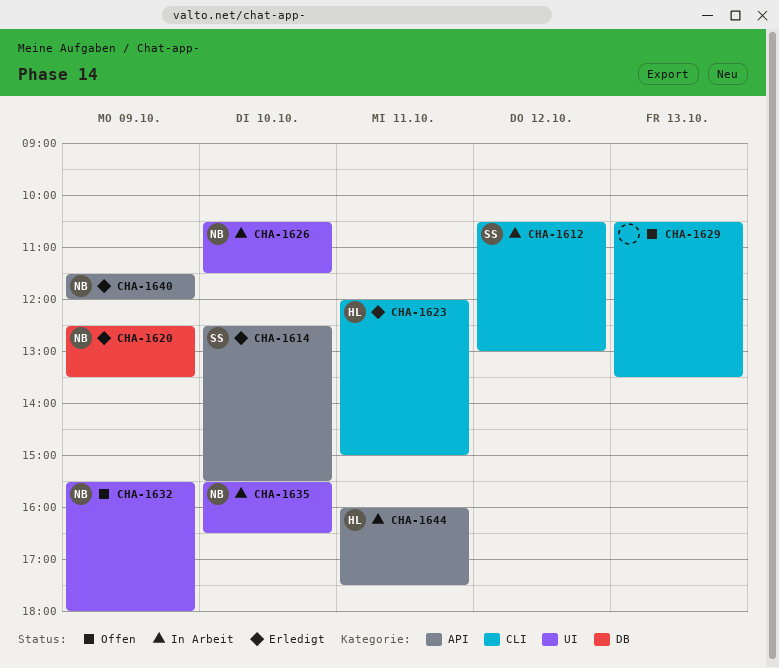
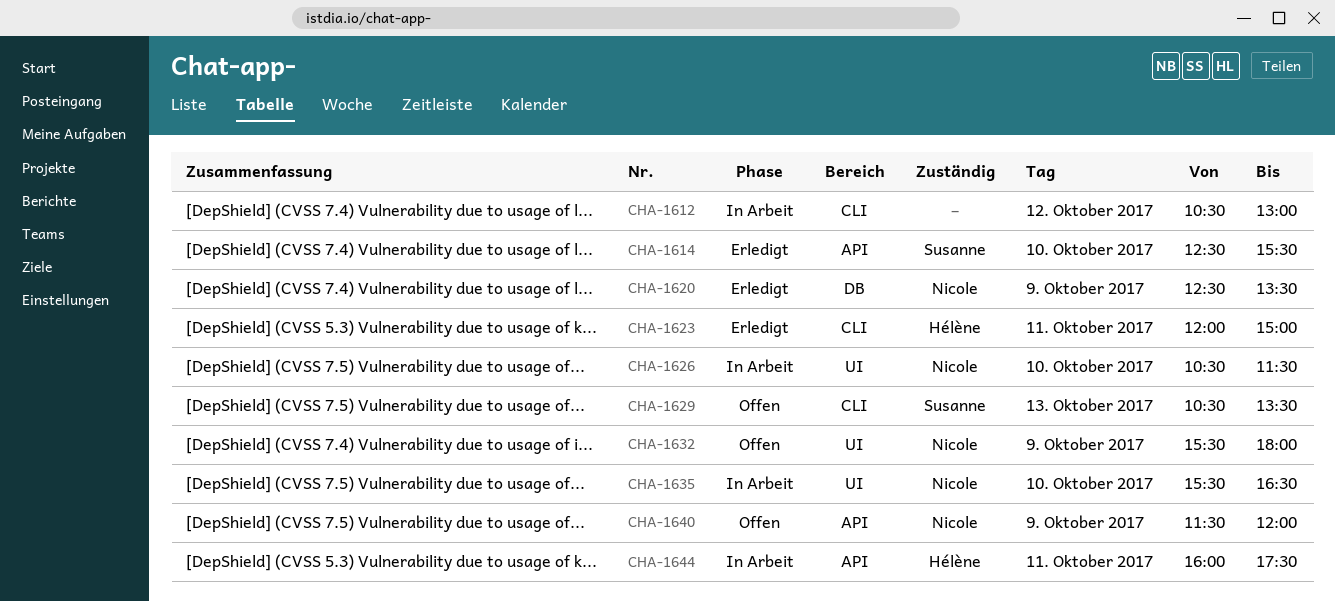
CHA-1612, owner: Susanne -> none
CHA-1629, owner: none -> Susanne
CHA-1640, status: Erledigt -> Offen

